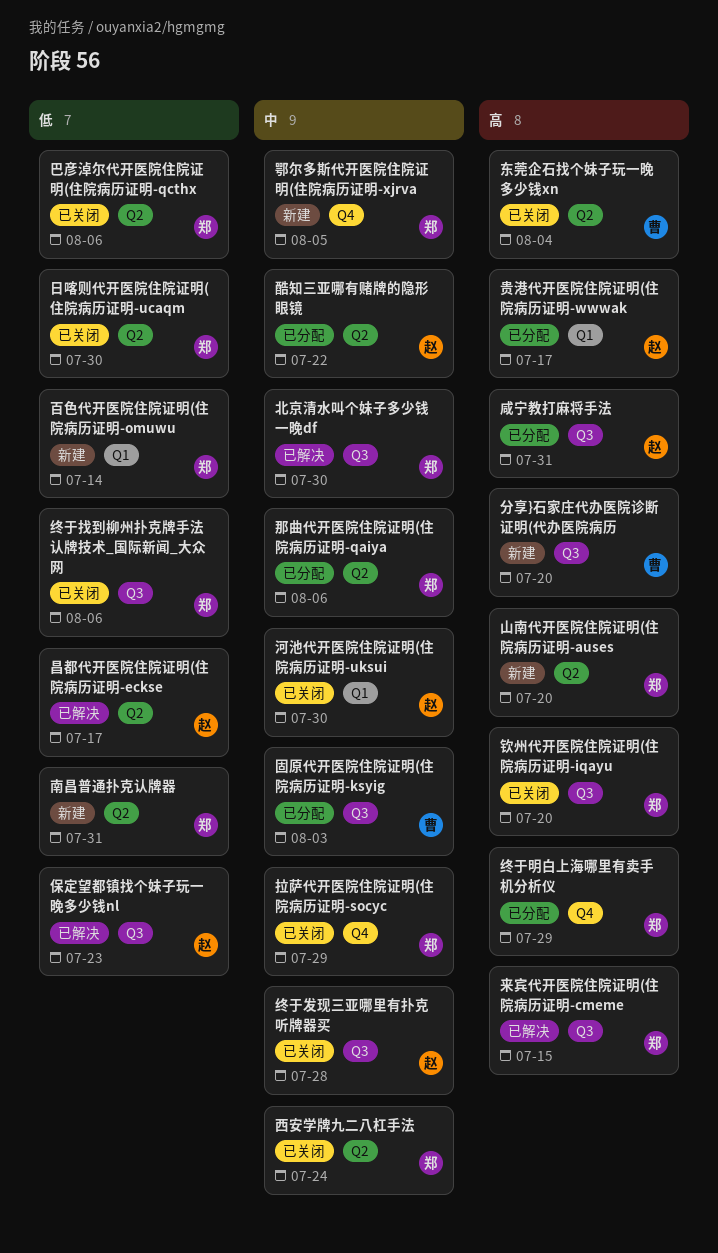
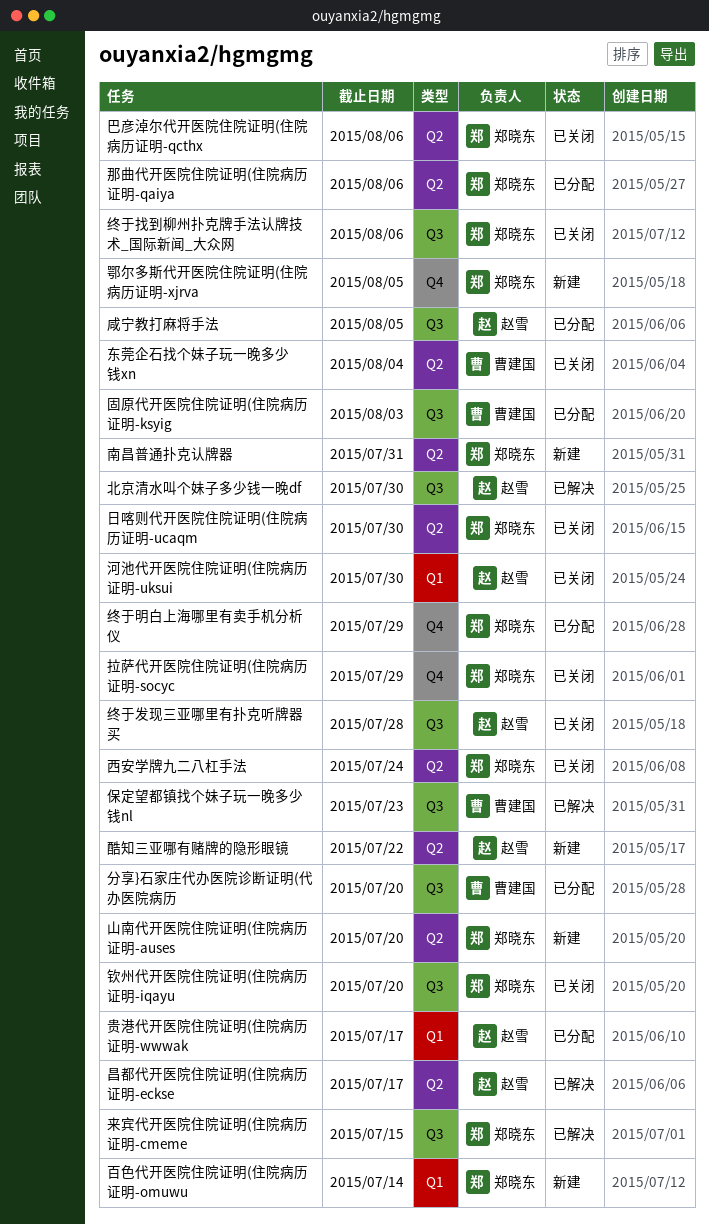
保定望都镇找个妹子玩一晚多少钱nl, owner: 赵雪 -> 曹建国
分享}石家庄代办医院诊断证明(代办医院病历, status: 新建 -> 已分配
北京清水叫个妹子多少钱一晚df, owner: 郑晓东 -> 赵雪
咸宁教打麻将手法, due: Jul 31 -> Aug 5
酷知三亚哪有赌牌的隐形眼镜, status: 已分配 -> 新建

